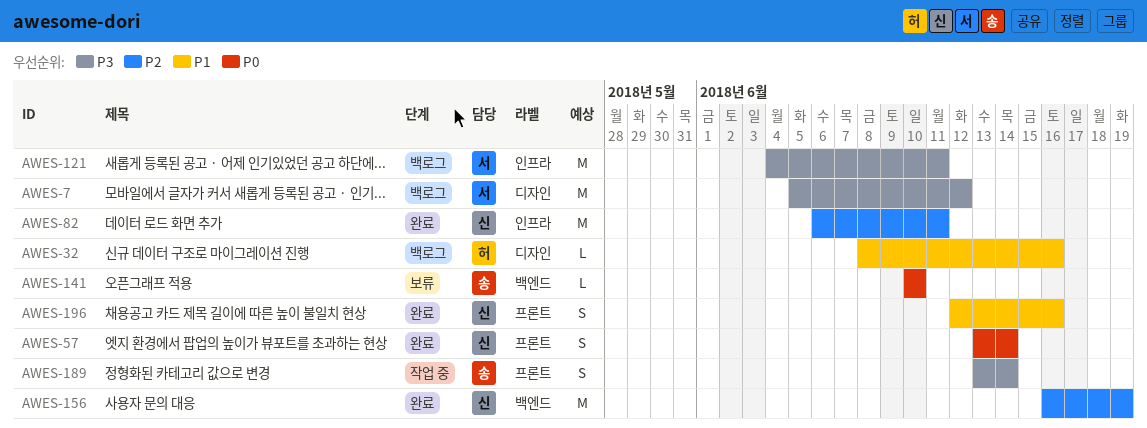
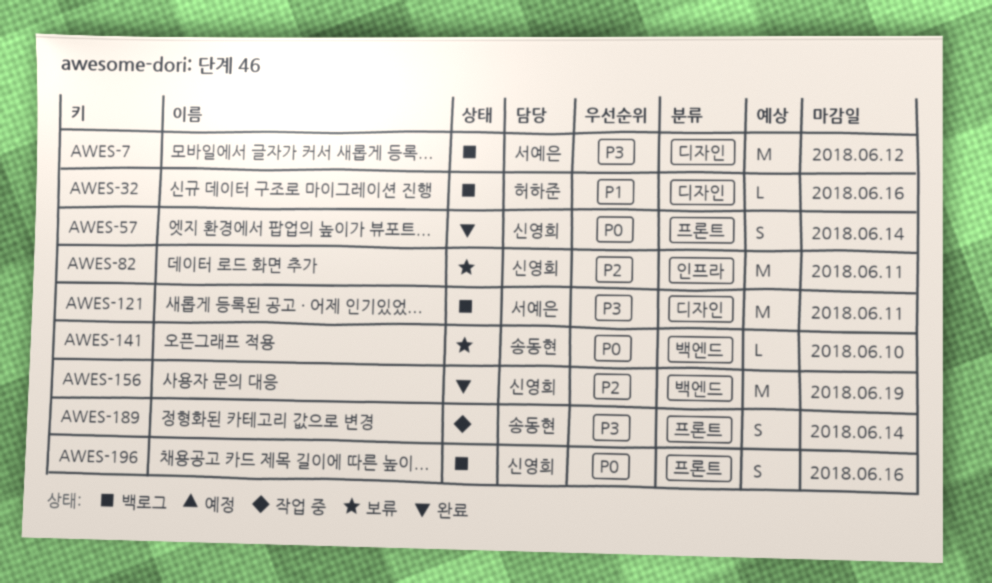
AWES-82, status: 완료 -> 보류
AWES-121, label: 인프라 -> 디자인
AWES-196, status: 완료 -> 백로그
AWES-196, priority: P1 -> P0

